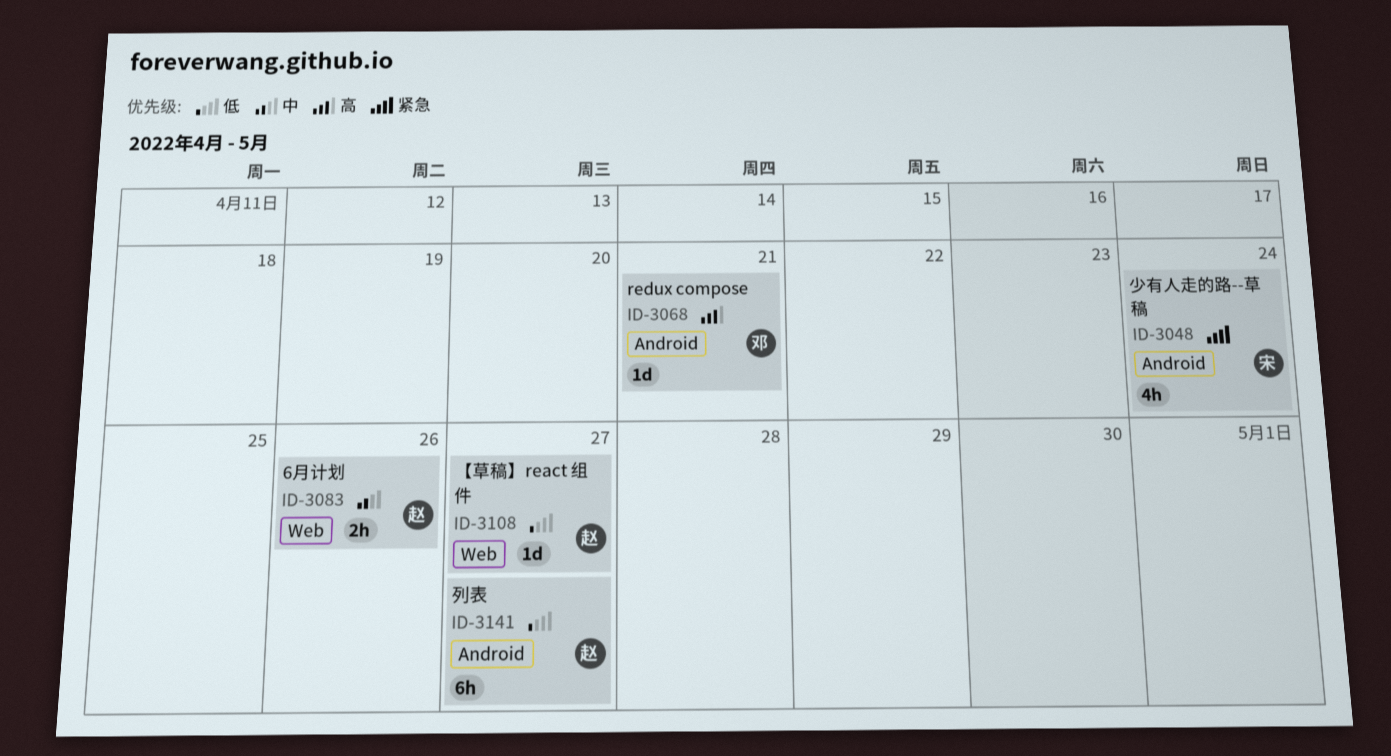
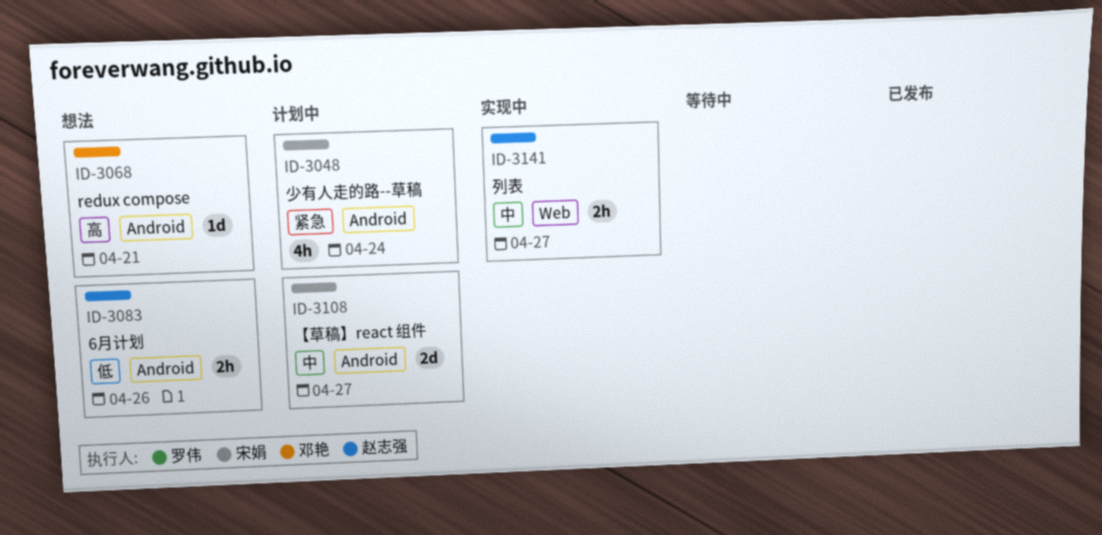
ID-3083, priority: 中 -> 低
ID-3083, label: Web -> Android
ID-3108, owner: 赵志强 -> 宋娟
ID-3108, priority: 低 -> 中
ID-3108, label: Web -> Android
ID-3108, estimate: 1d -> 2d
ID-3141, priority: 低 -> 中
ID-3141, label: Android -> Web
ID-3141, estimate: 6h -> 2h

